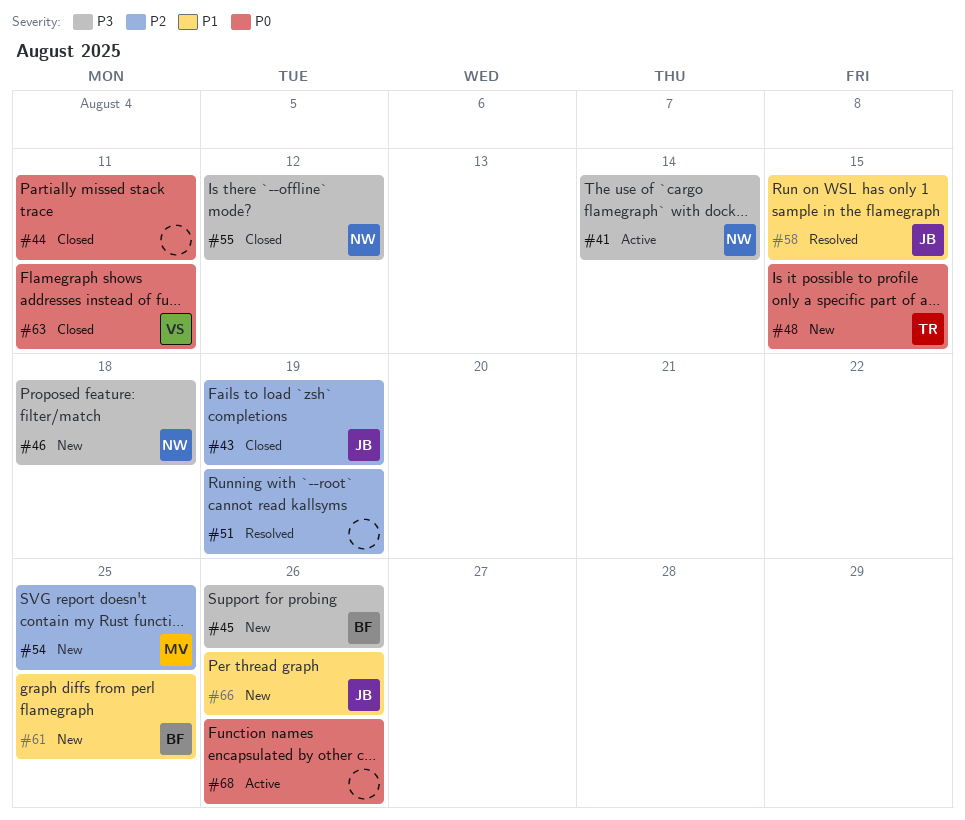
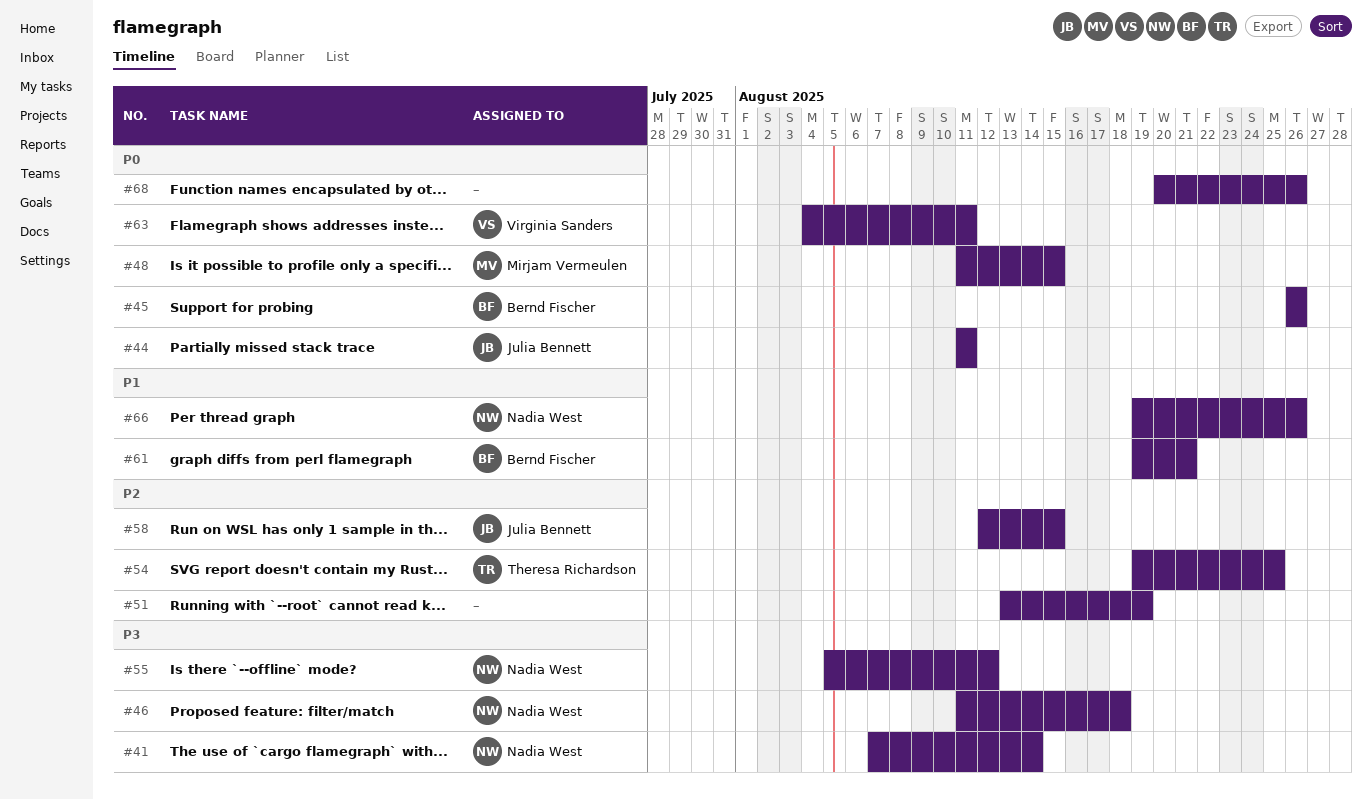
#43: present -> none
#44, owner: none -> Julia Bennett
#45, priority: P3 -> P0
#48, owner: Theresa Richardson -> Mirjam Vermeulen
#54, owner: Mirjam Vermeulen -> Theresa Richardson
#58, priority: P1 -> P2
#61, due: Aug 25 -> Aug 21
#66, owner: Julia Bennett -> Nadia West

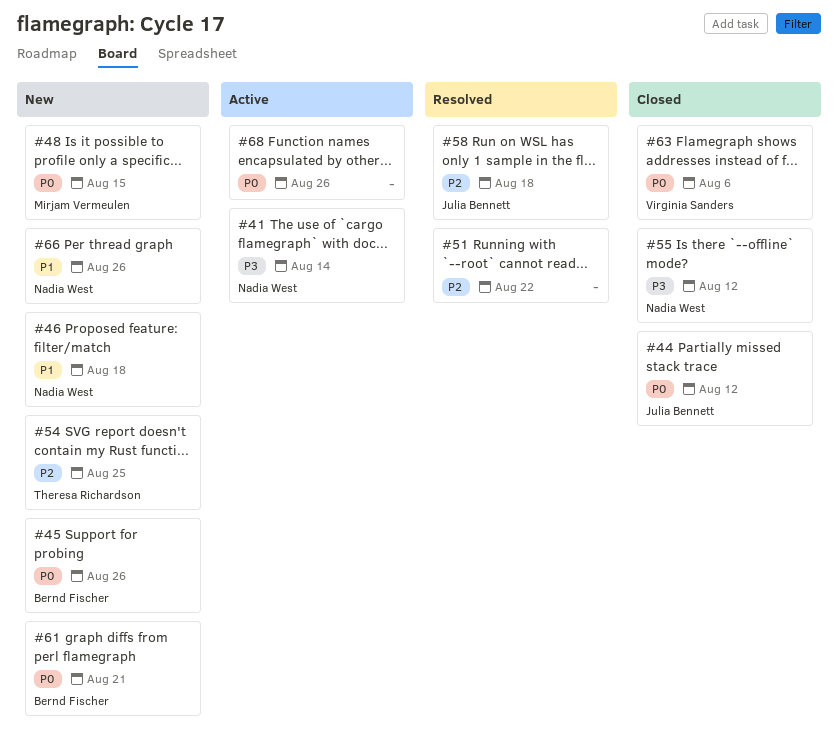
#44, due: Aug 11 -> Aug 12
#46, priority: P3 -> P1
#51, due: Aug 19 -> Aug 22
#58, due: Aug 15 -> Aug 18
#61, priority: P1 -> P0
#63, due: Aug 11 -> Aug 6

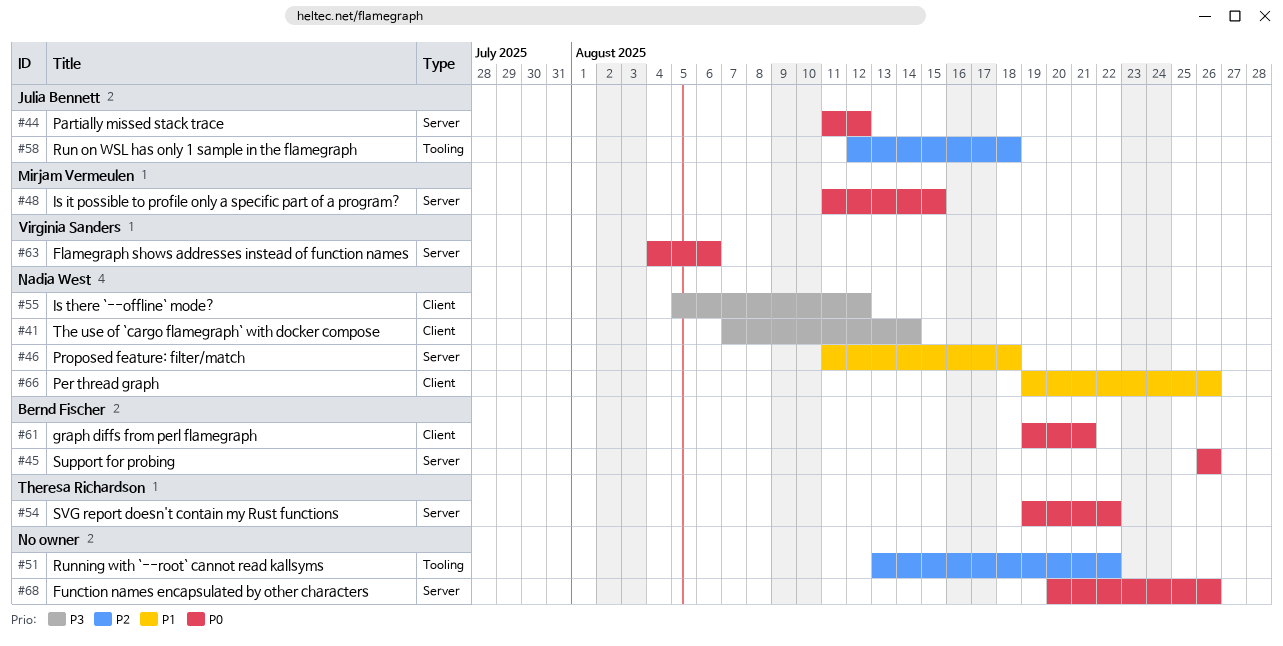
#54, priority: P2 -> P0
#54, due: Aug 25 -> Aug 22

